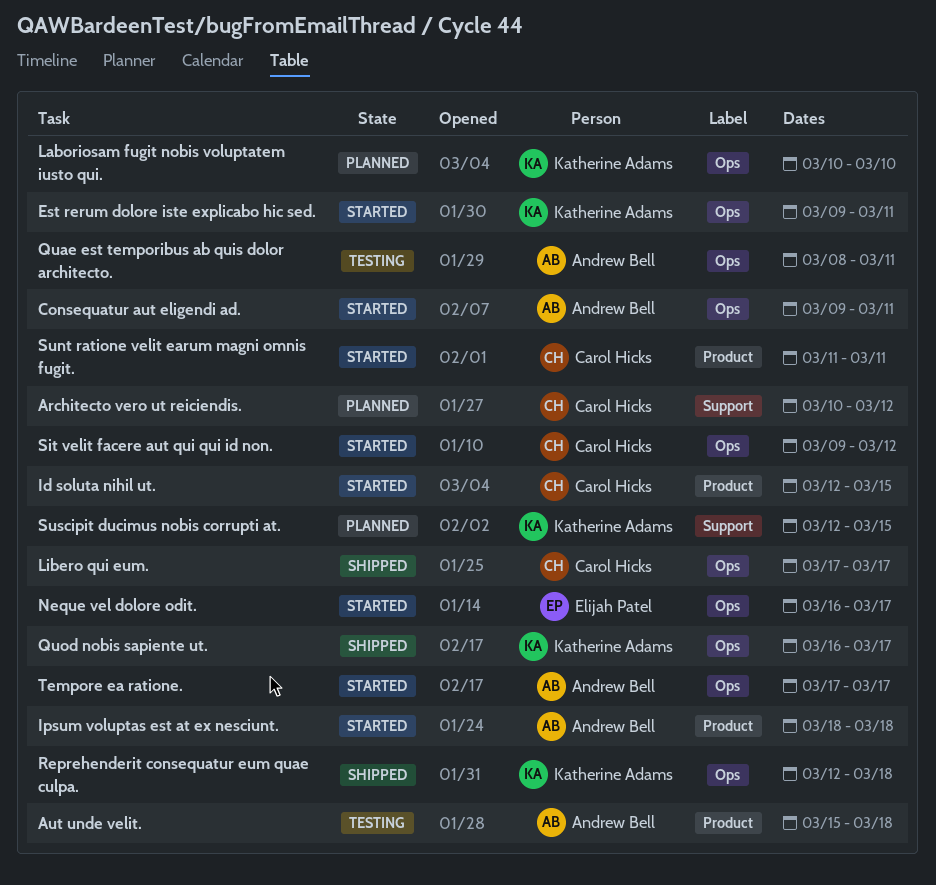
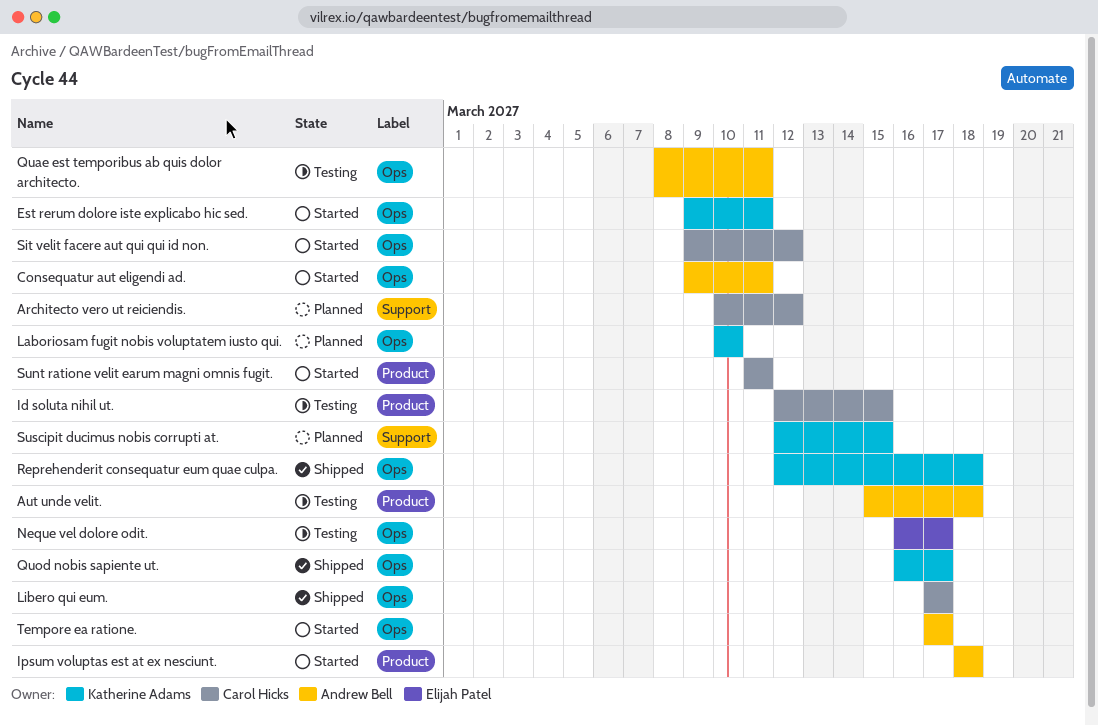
Id soluta nihil ut., status: Started -> Testing
Neque vel dolore odit., status: Started -> Testing

